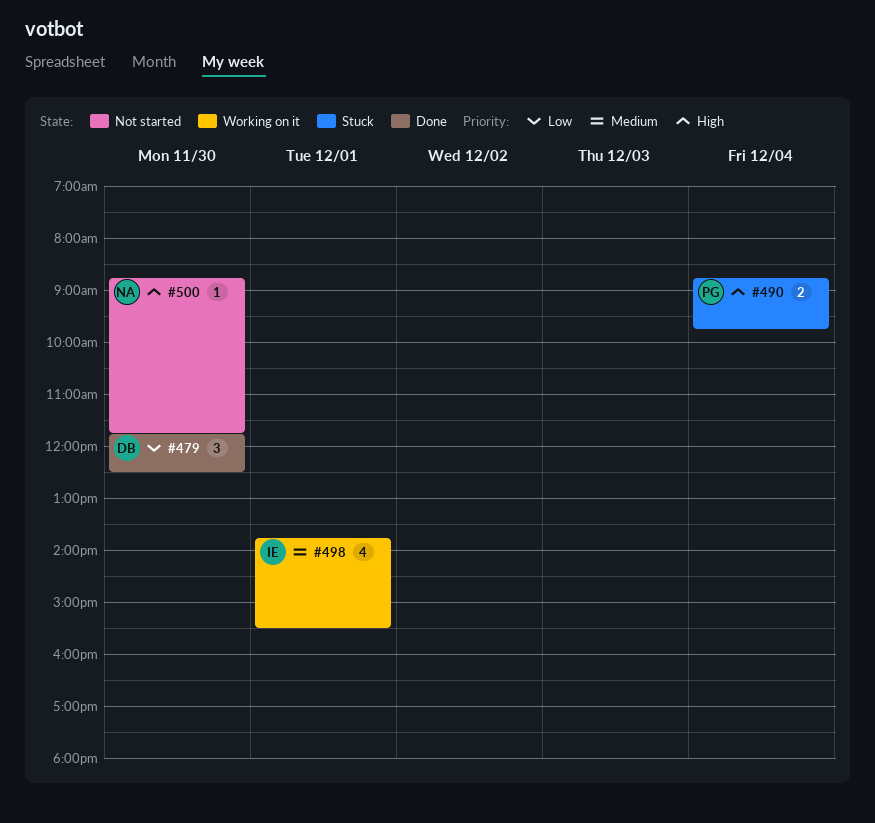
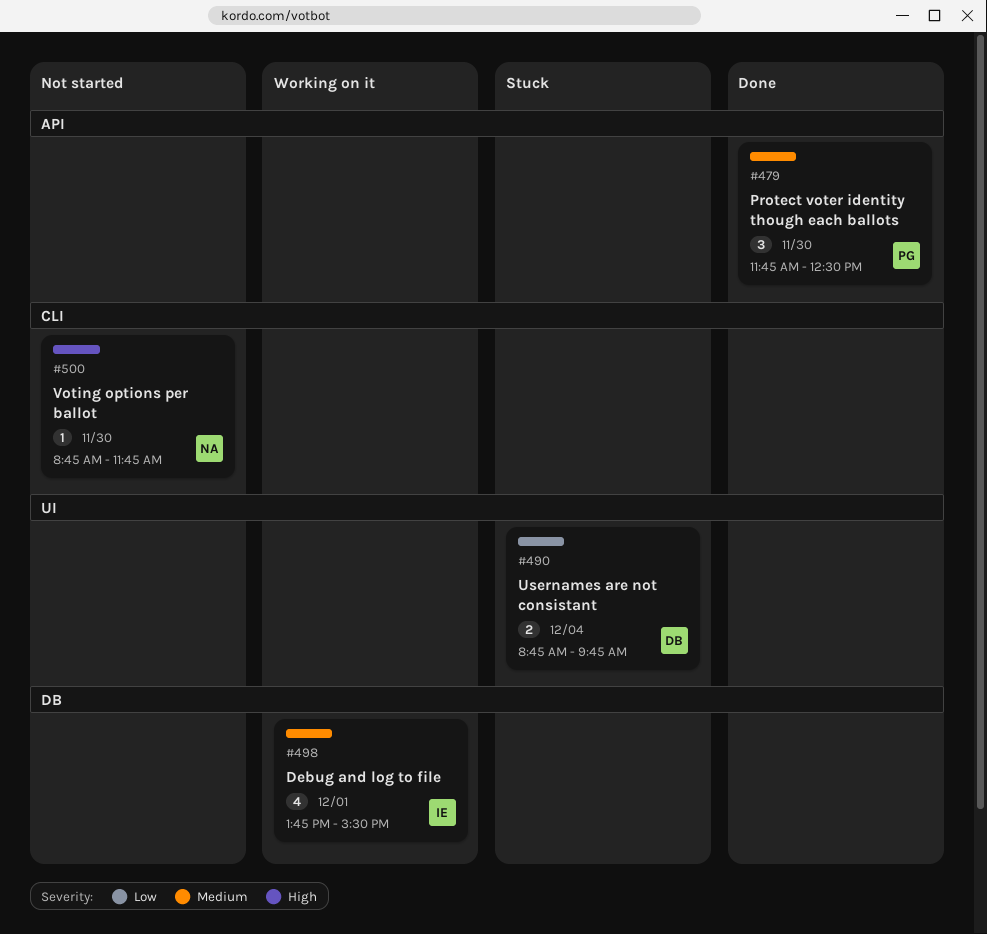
#479, owner: DB -> PG
#479, priority: Low -> Medium
#490, owner: PG -> DB
#490, priority: High -> Low

